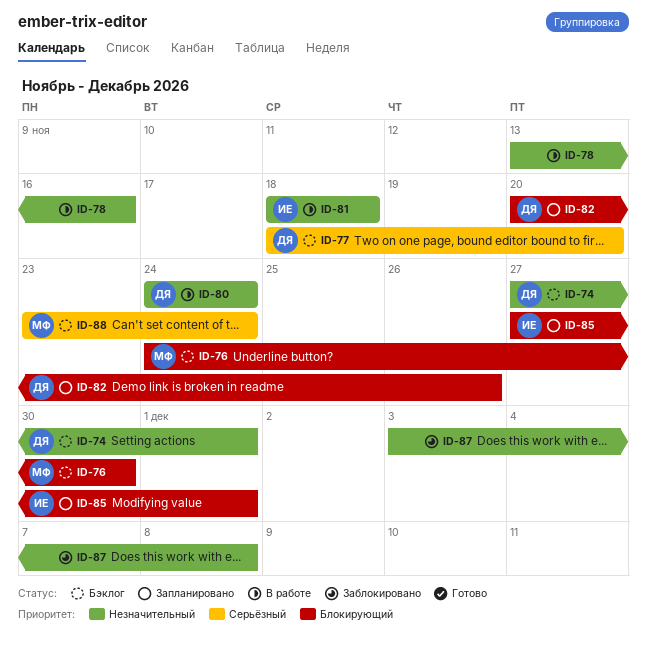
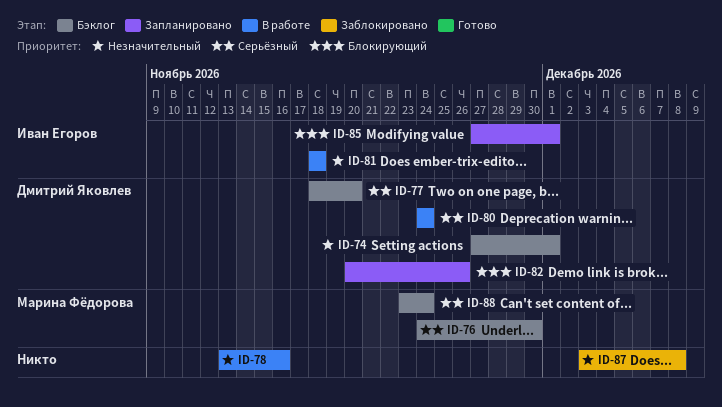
ID-76, priority: Блокирующий -> Серьёзный
ID-80, priority: Незначительный -> Серьёзный

